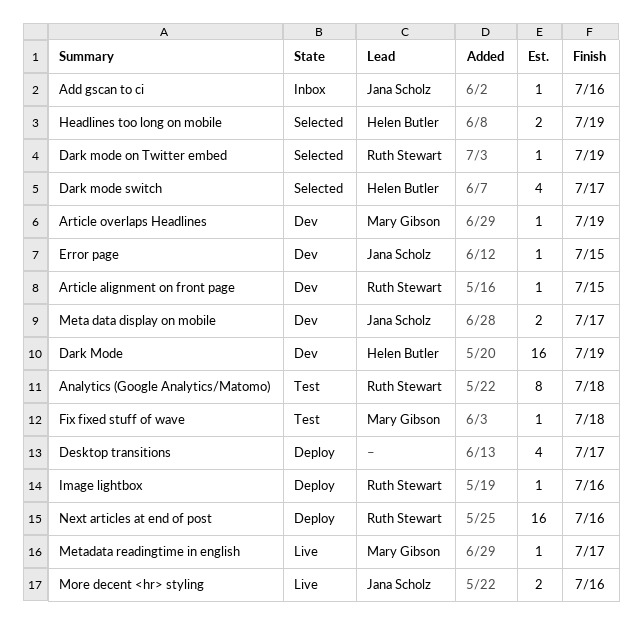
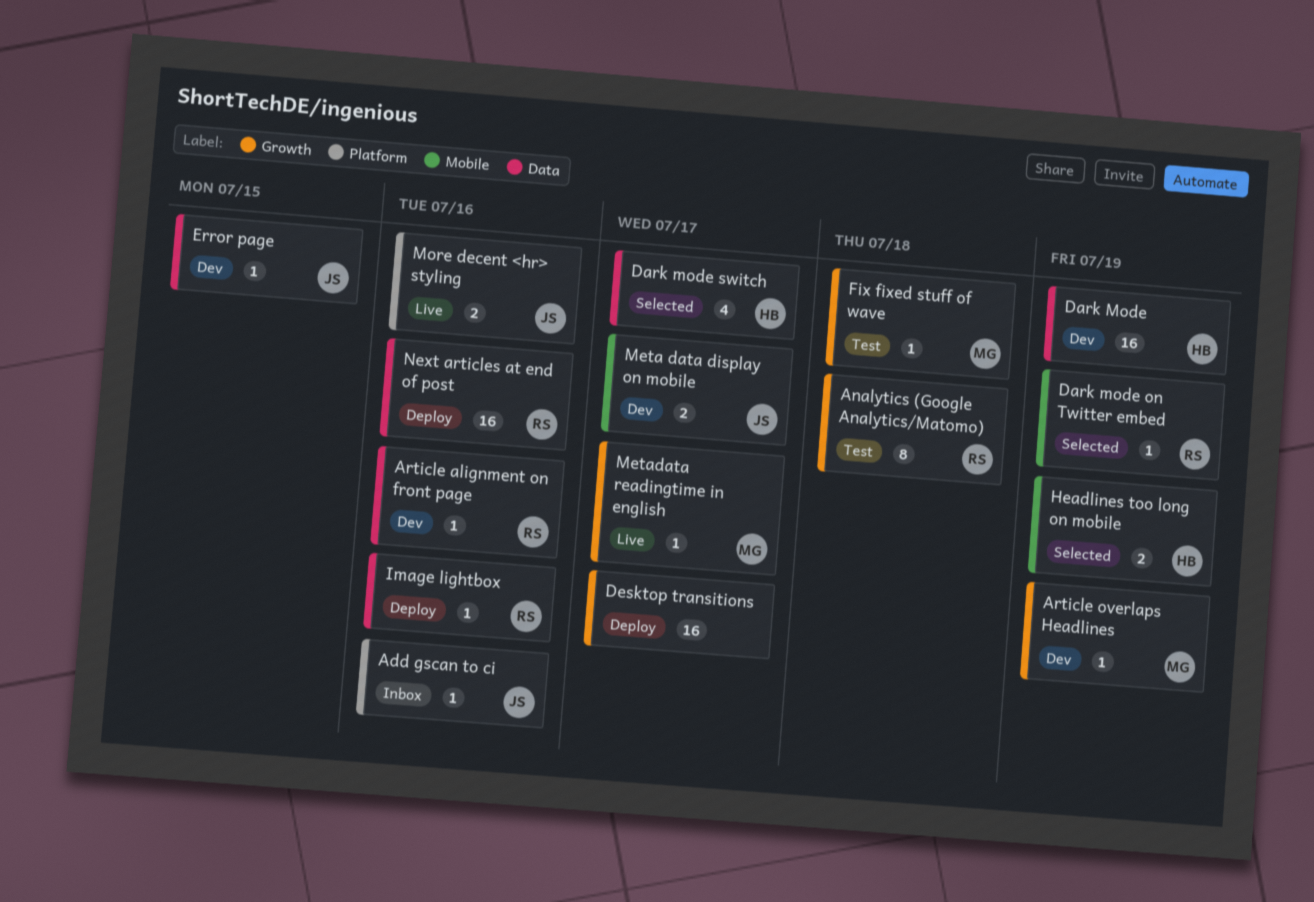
Article alignment on front page, due: Jul 15 -> Jul 16
Desktop transitions, estimate: 4 -> 16

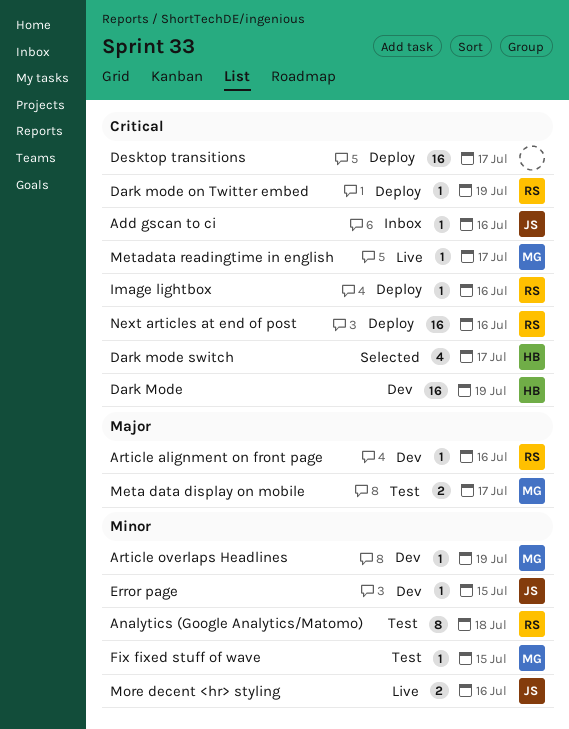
Dark mode on Twitter embed, status: Selected -> Deploy
Fix fixed stuff of wave, due: Jul 18 -> Jul 15
Headlines too long on mobile: present -> none
Meta data display on mobile, status: Dev -> Test
Meta data display on mobile, owner: JS -> MG

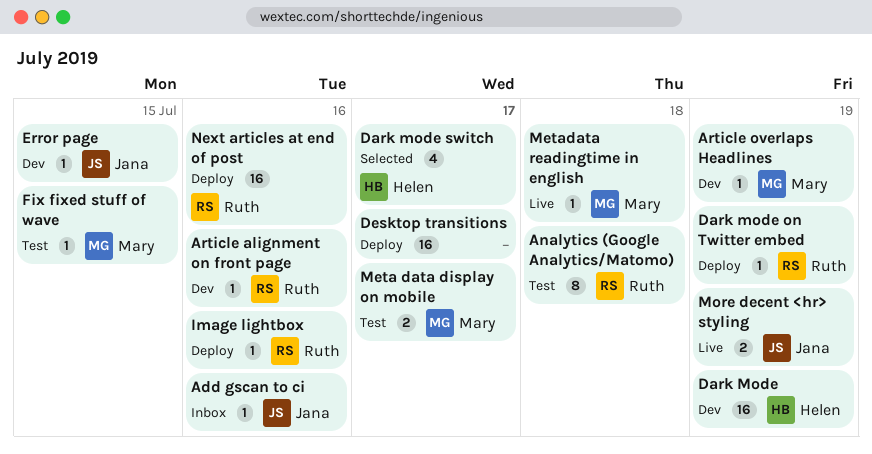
Metadata readingtime in english, due: Jul 17 -> Jul 18
More decent <hr> styling, due: Jul 16 -> Jul 19

